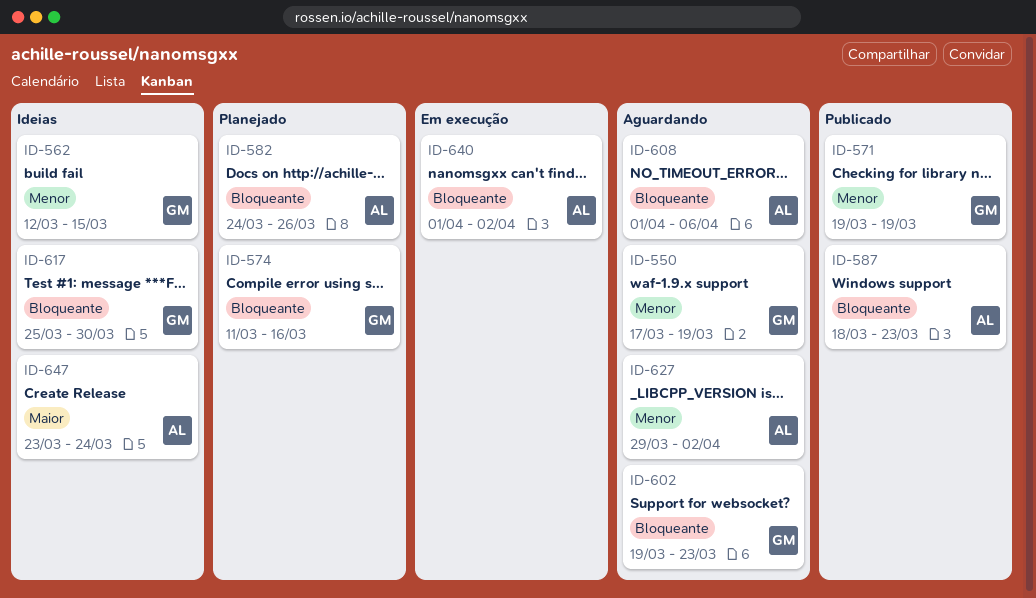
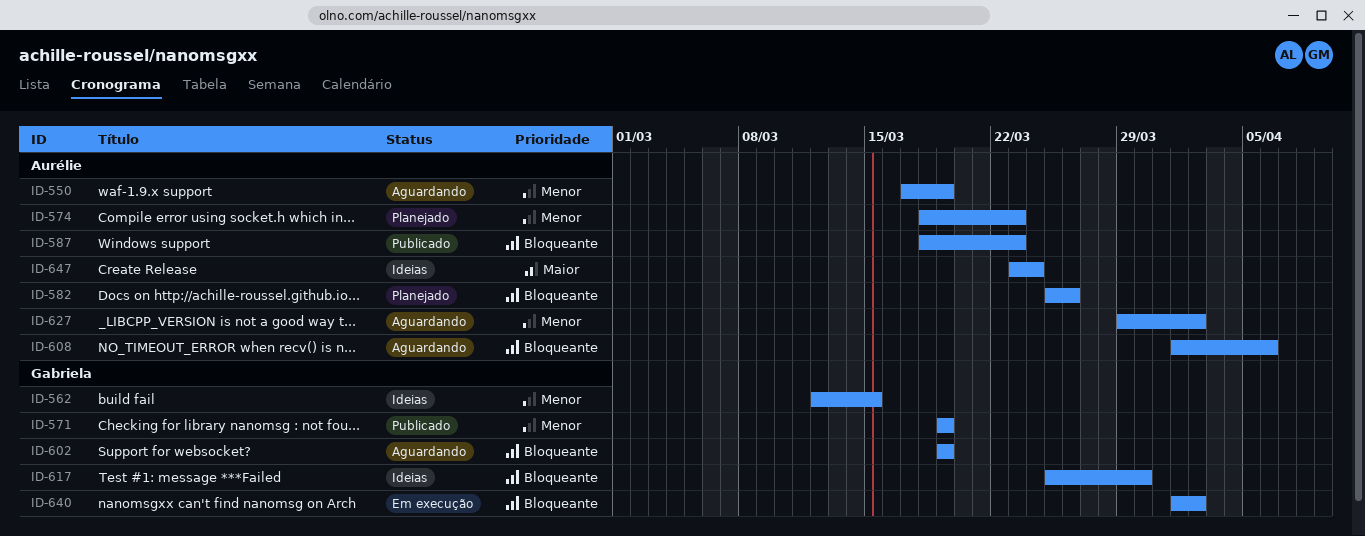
ID-550, owner: Gabriela -> Aurélie
ID-574, owner: Gabriela -> Aurélie
ID-574, priority: Bloqueante -> Menor
ID-574, start: Mar 11 -> Mar 18
ID-574, due: Mar 16 -> Mar 23
ID-582, start: Mar 24 -> Mar 25
ID-602, due: Mar 23 -> Mar 19
ID-640, owner: Aurélie -> Gabriela

